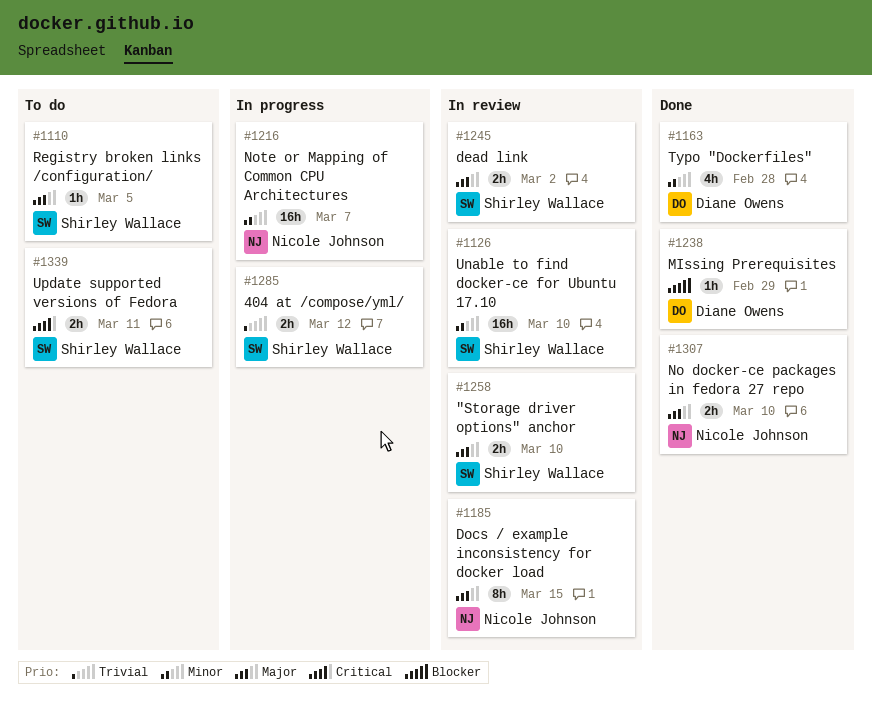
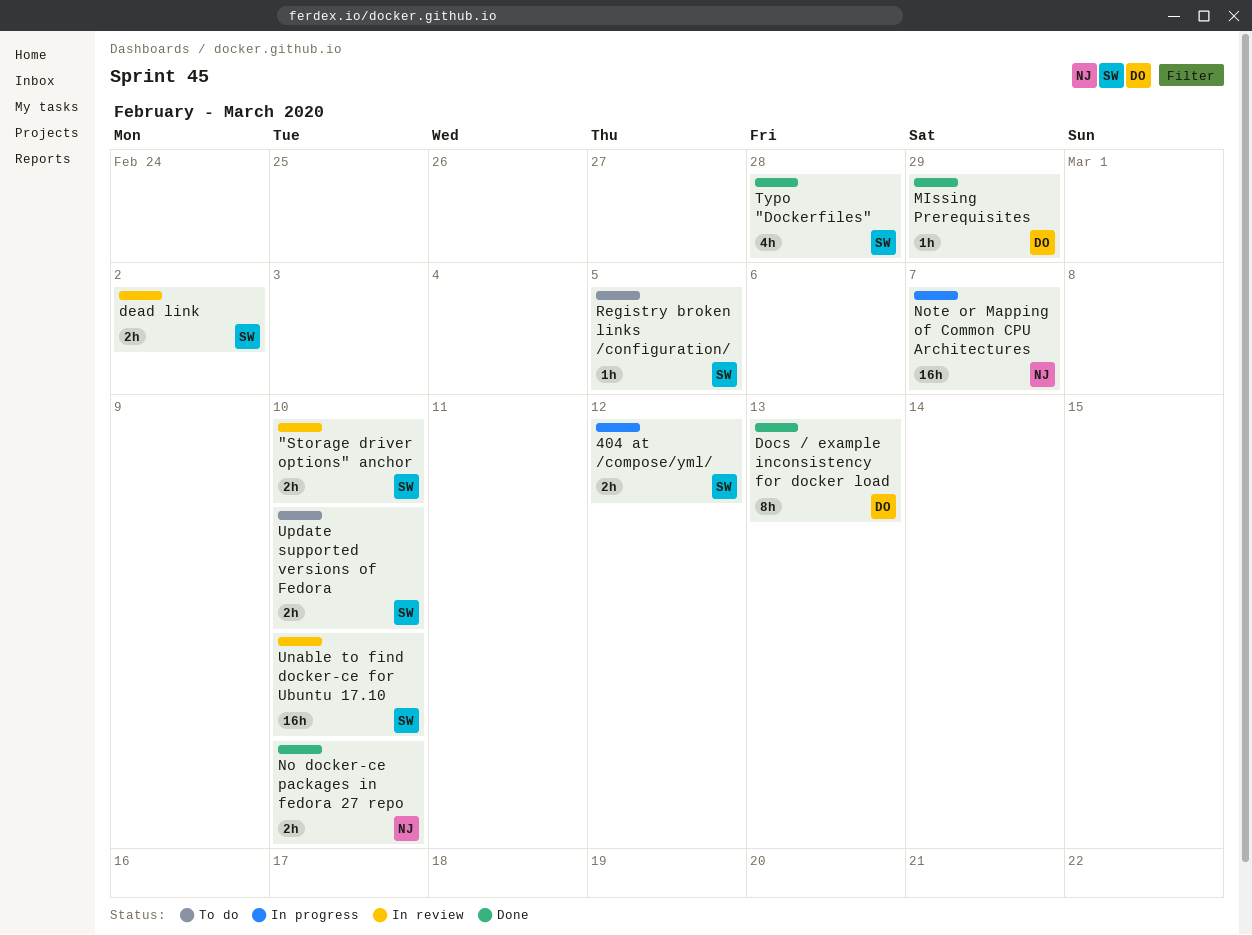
Docs / example inconsistency for docker load, status: In review -> Done
Docs / example inconsistency for docker load, owner: Nicole Johnson -> Diane Owens
Docs / example inconsistency for docker load, due: Mar 15 -> Mar 13
Typo "Dockerfiles", owner: Diane Owens -> Shirley Wallace
Update supported versions of Fedora, due: Mar 11 -> Mar 10

